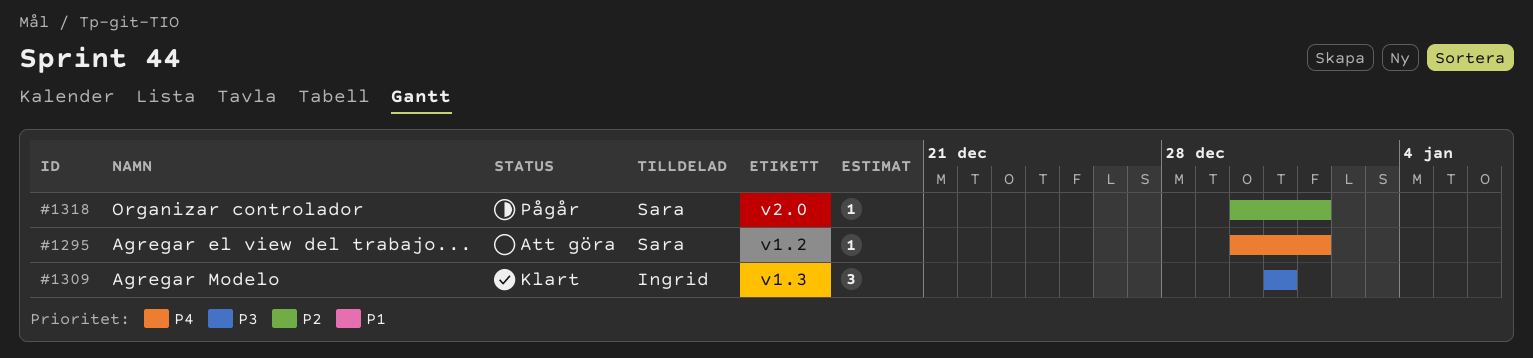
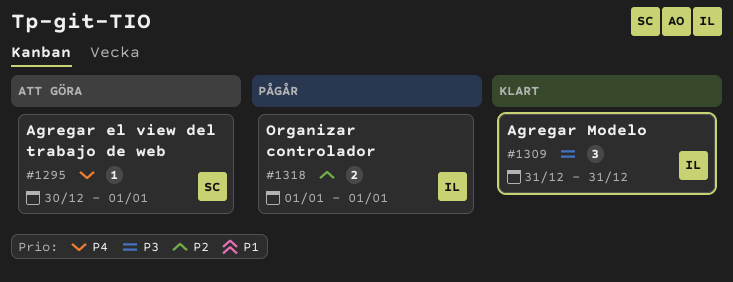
#1318, owner: Sara -> Ingrid
#1318, estimate: 1 -> 2
#1318, start: Dec 30 -> Jan 1

